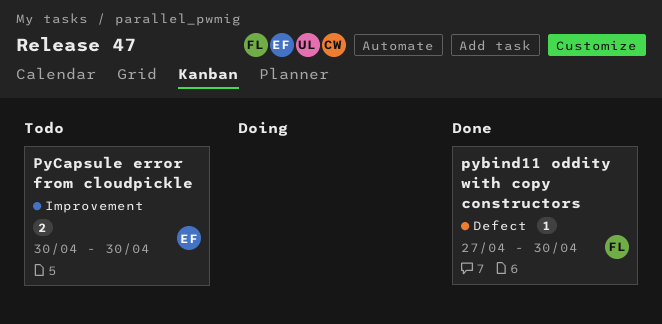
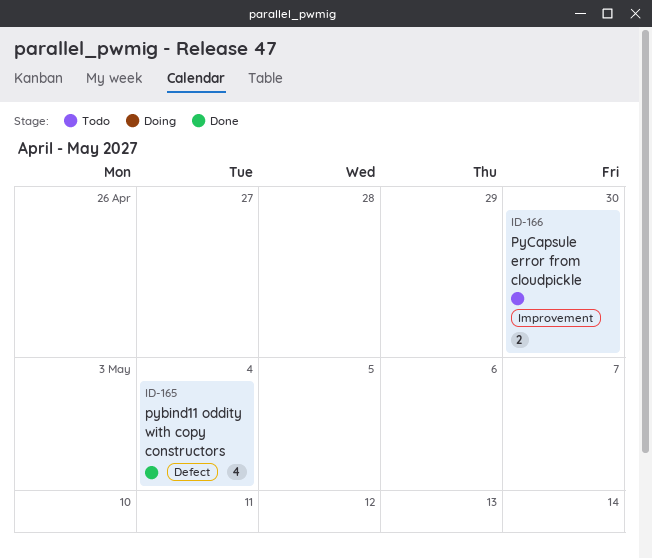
pybind11 oddity with copy constructors, estimate: 1 -> 4
pybind11 oddity with copy constructors, due: Apr 30 -> May 4

